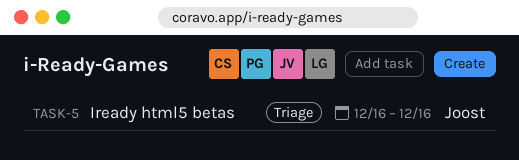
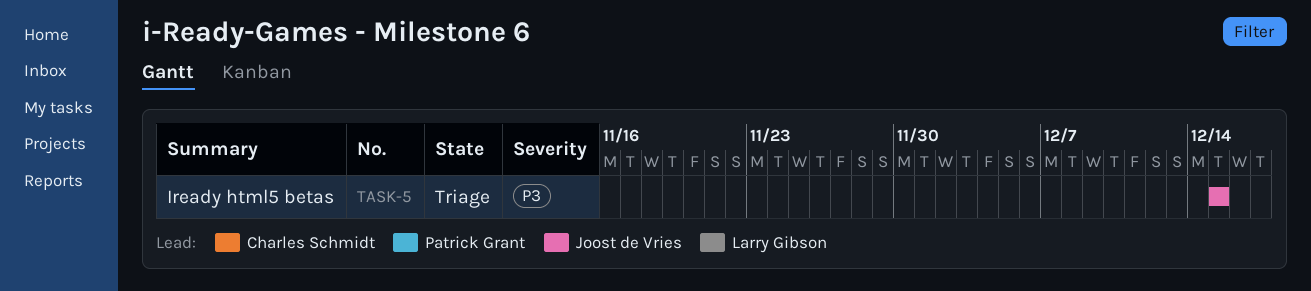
TASK-5, start: Dec 16 -> Dec 15
TASK-5, due: Dec 16 -> Dec 15

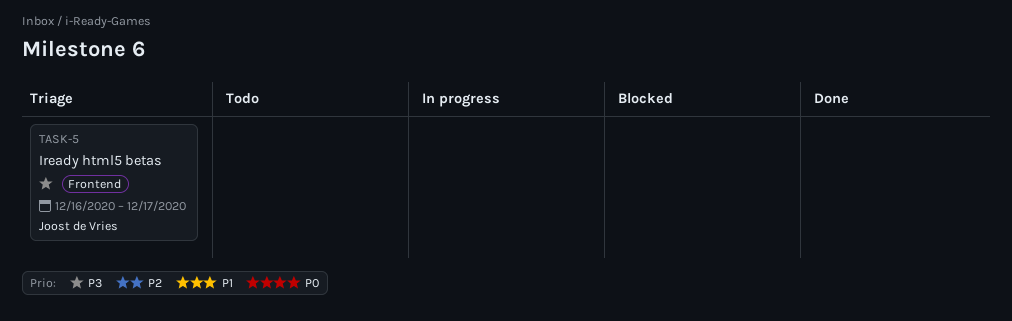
TASK-5, start: Dec 15 -> Dec 16
TASK-5, due: Dec 15 -> Dec 17

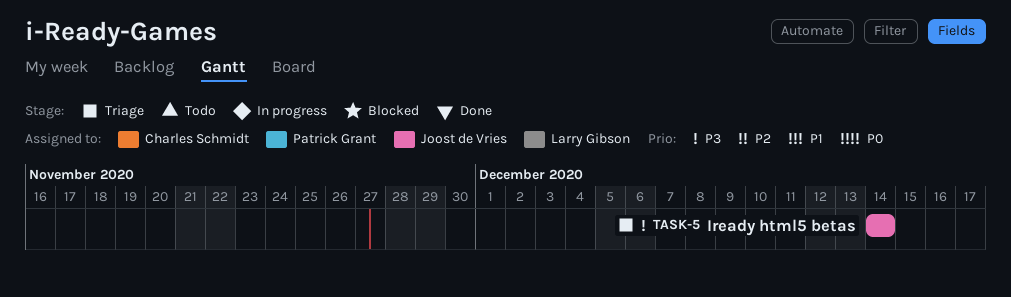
TASK-5, start: Dec 16 -> Dec 14
TASK-5, due: Dec 17 -> Dec 14

